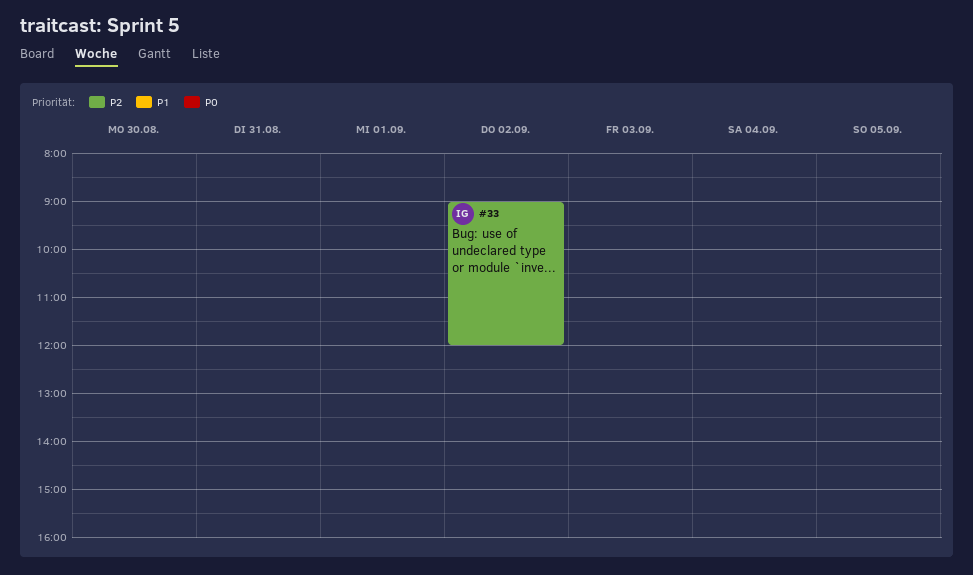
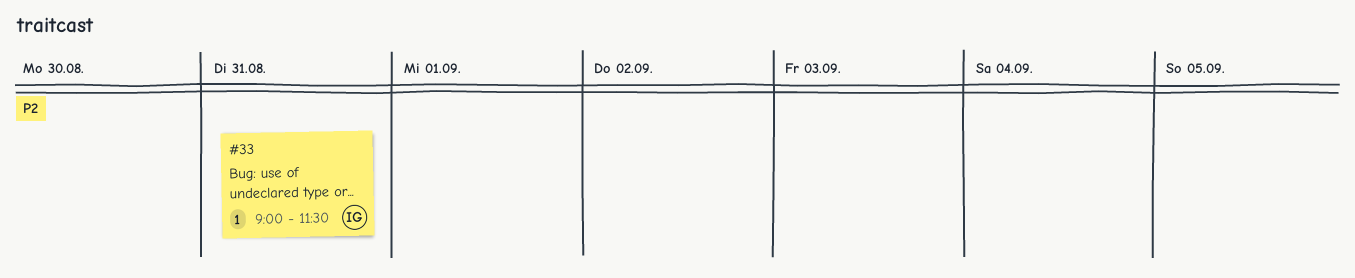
#33, day: Sep 2 -> Aug 31
#33, ends: 12:00 -> 11:30

